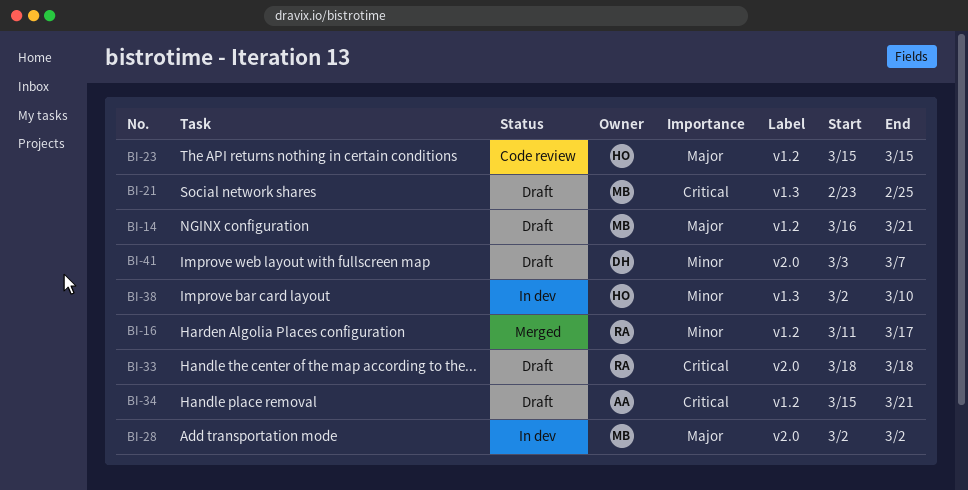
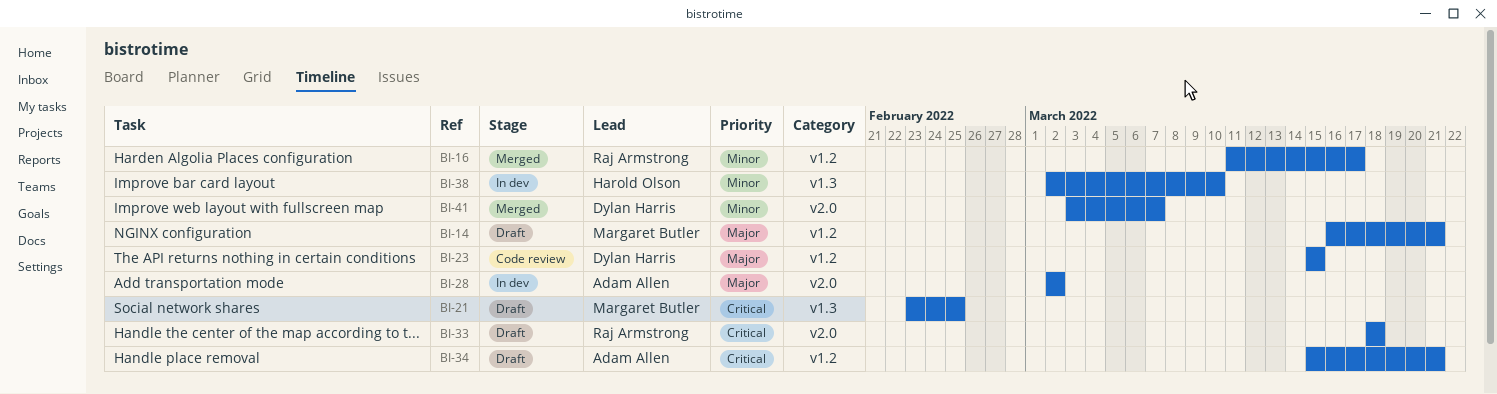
BI-23, owner: Harold Olson -> Dylan Harris
BI-28, owner: Margaret Butler -> Adam Allen
BI-41, status: Draft -> Merged

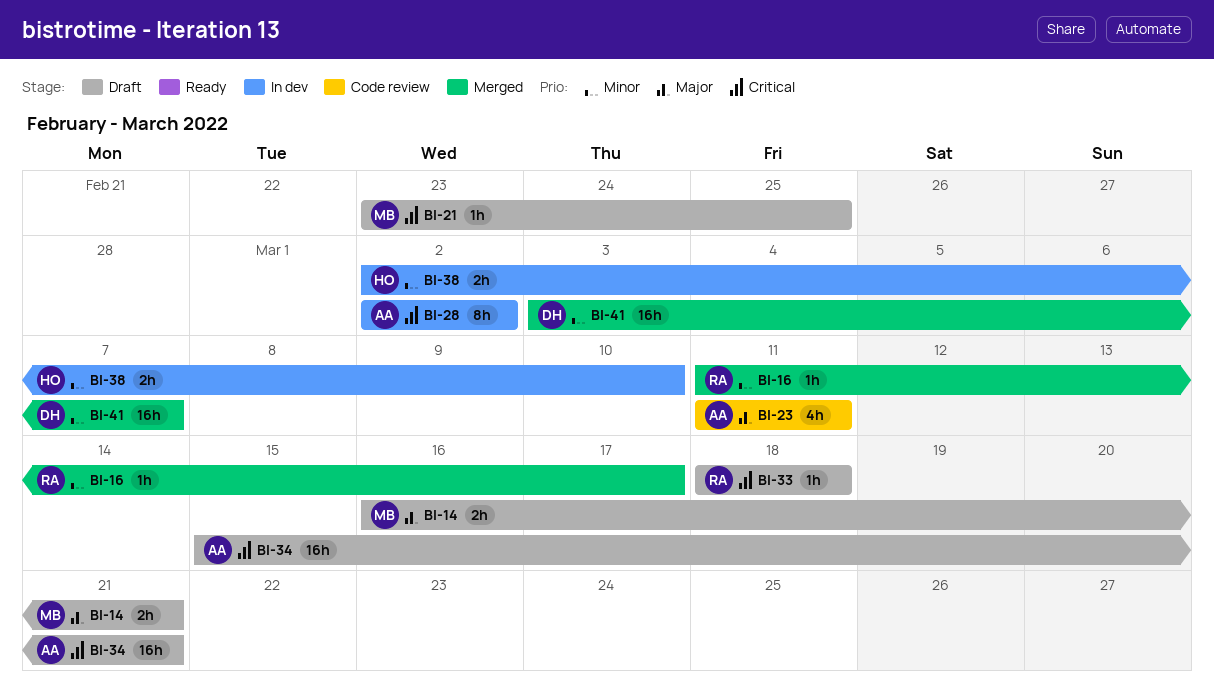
BI-23, owner: Dylan Harris -> Adam Allen
BI-23, start: Mar 15 -> Mar 11
BI-23, due: Mar 15 -> Mar 11
BI-28, priority: Major -> Critical

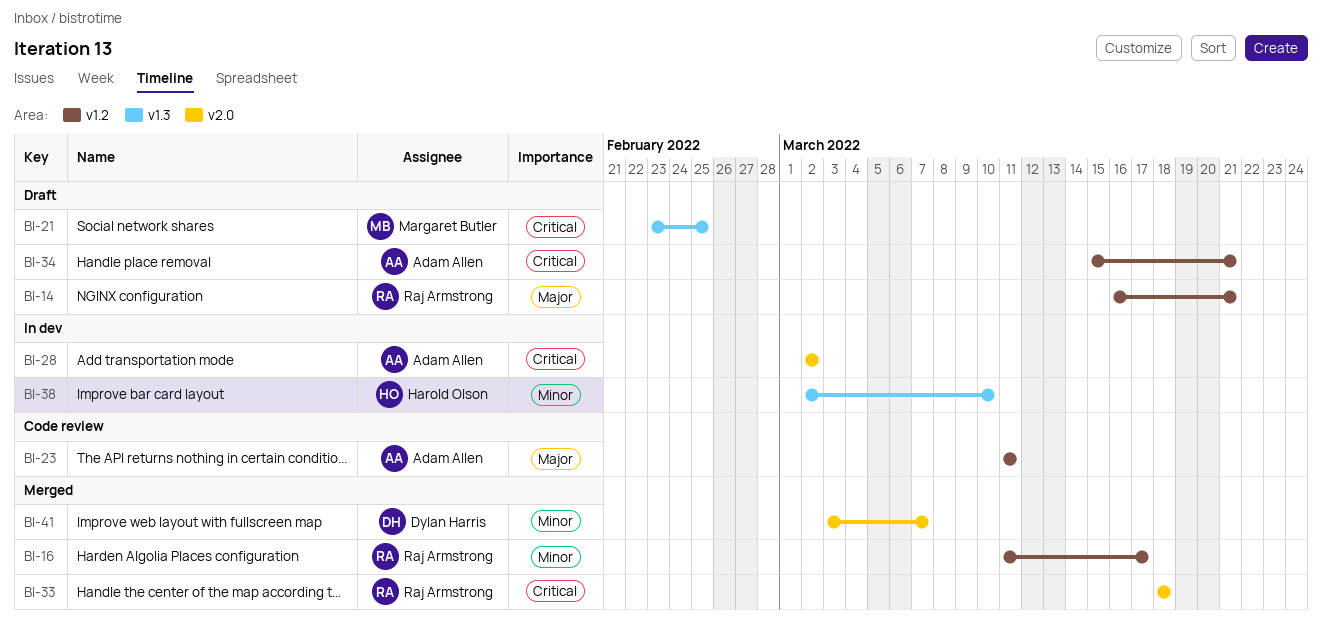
BI-14, owner: Margaret Butler -> Raj Armstrong
BI-33, status: Draft -> Merged

